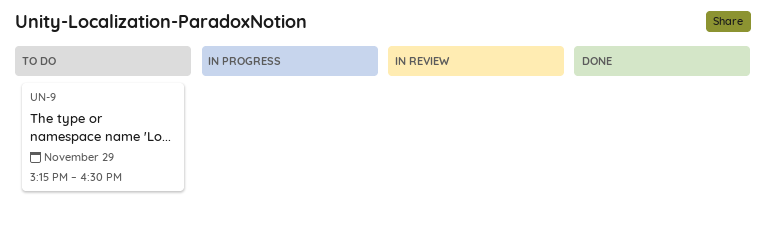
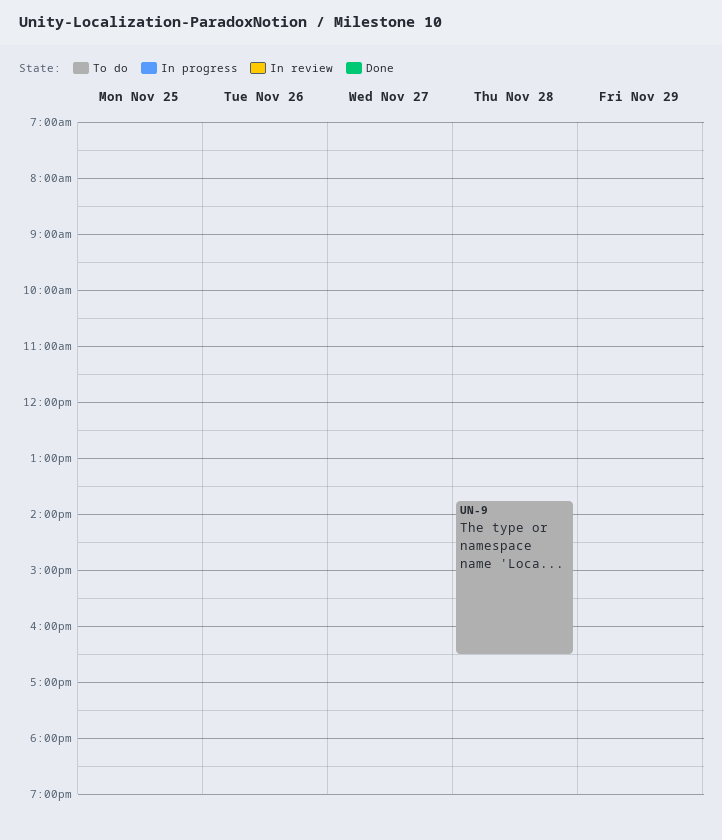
UN-9, day: Nov 29 -> Nov 28
UN-9, begins: 15:15 -> 13:45

